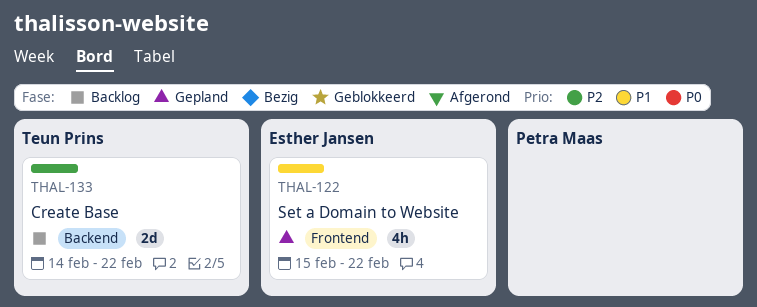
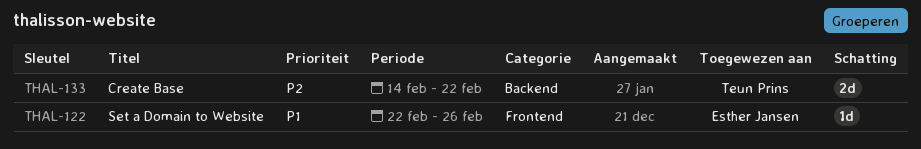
THAL-122, estimate: 4h -> 1d
THAL-122, start: Feb 15 -> Feb 22
THAL-122, due: Feb 22 -> Feb 26

